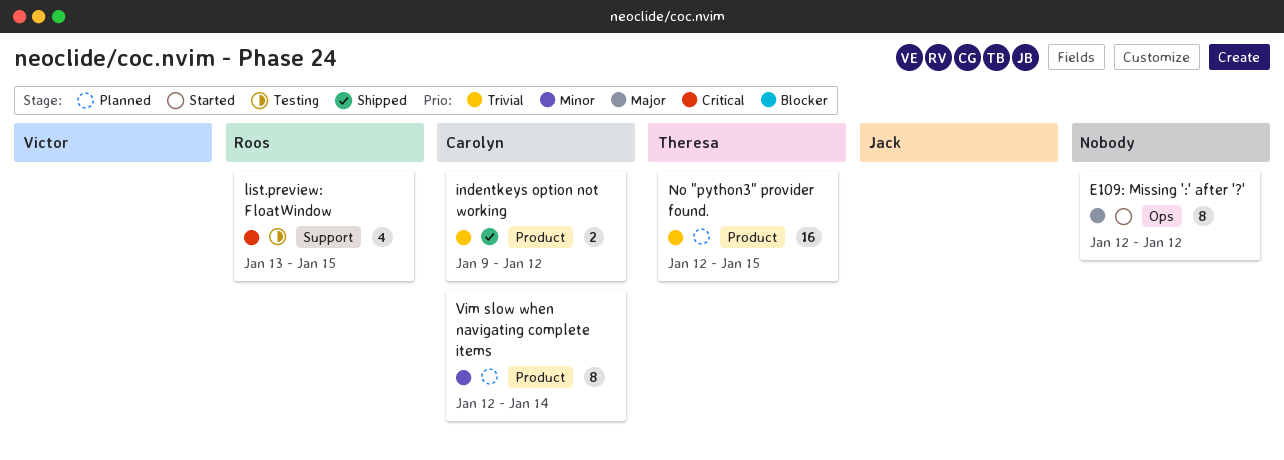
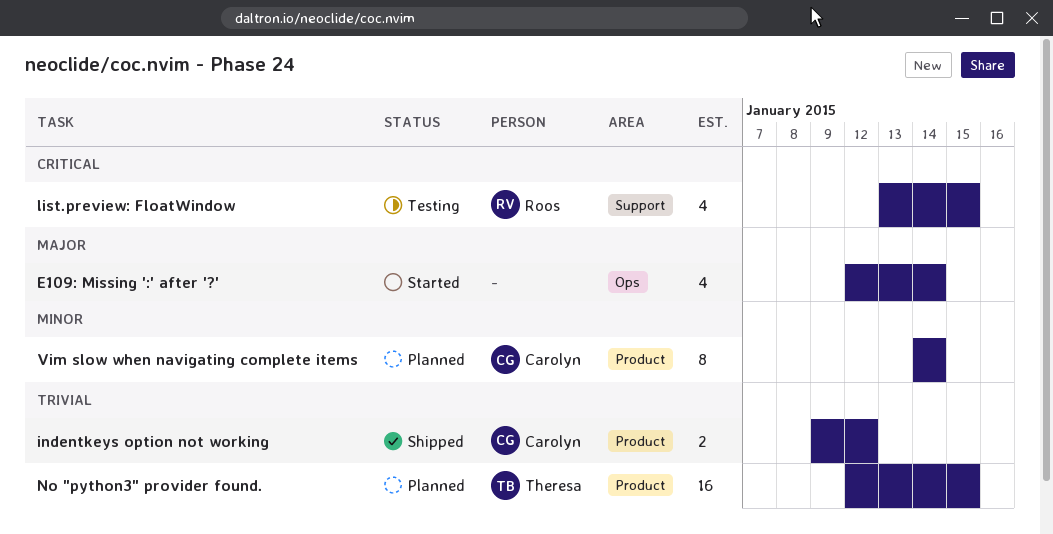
E109: Missing ':' after '?', estimate: 8 -> 4
E109: Missing ':' after '?', due: Jan 12 -> Jan 14
Vim slow when navigating complete items, start: Jan 12 -> Jan 14

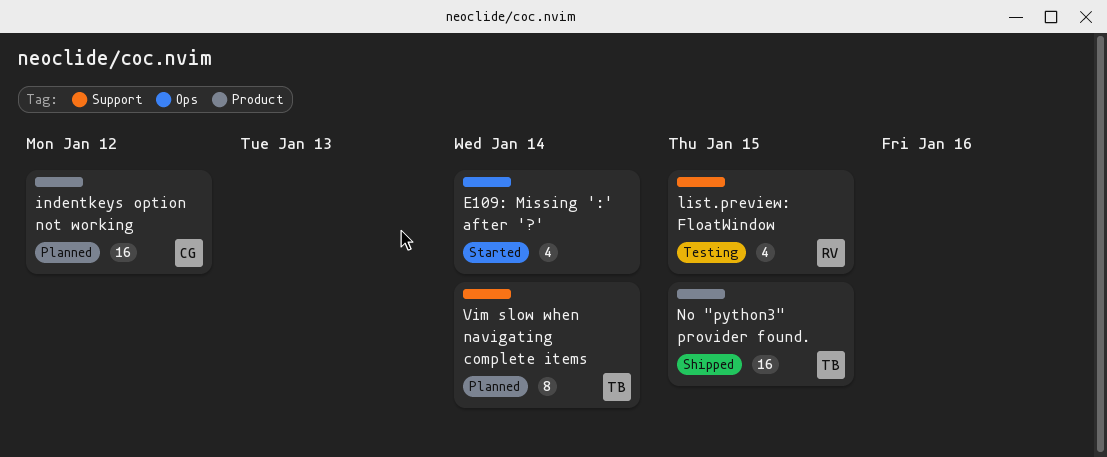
indentkeys option not working, status: Shipped -> Planned
indentkeys option not working, estimate: 2 -> 16
No "python3" provider found., status: Planned -> Shipped
Vim slow when navigating complete items, owner: Carolyn -> Theresa
Vim slow when navigating complete items, label: Product -> Support

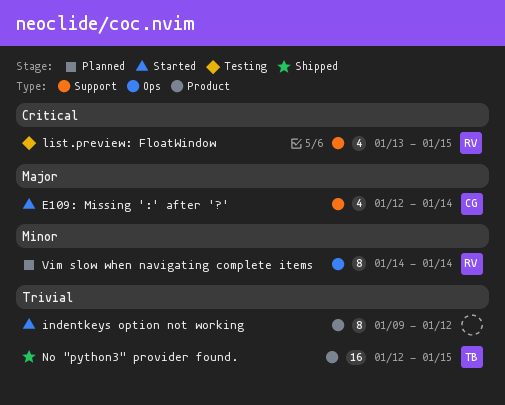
E109: Missing ':' after '?', owner: none -> CG
E109: Missing ':' after '?', label: Ops -> Support
indentkeys option not working, status: Planned -> Started
indentkeys option not working, owner: CG -> none
indentkeys option not working, estimate: 16 -> 8
Vim slow when navigating complete items, owner: TB -> RV
Vim slow when navigating complete items, label: Support -> Ops

